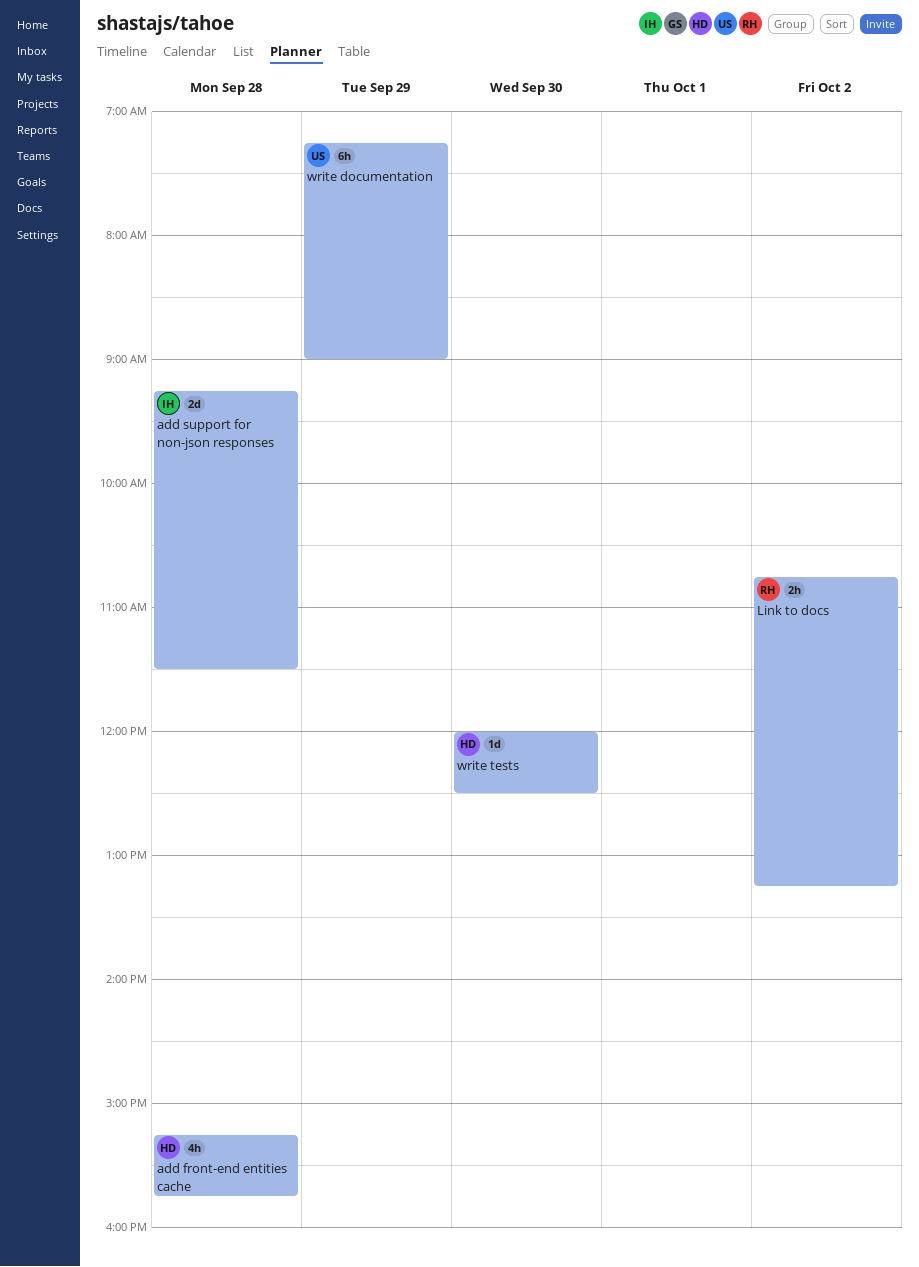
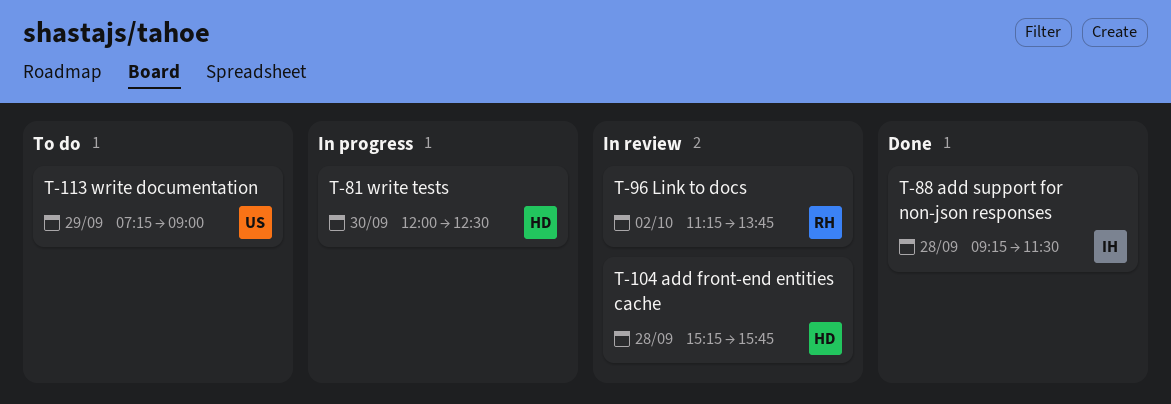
Link to docs, begins: 10:45 -> 11:15
Link to docs, ends: 13:15 -> 13:45

